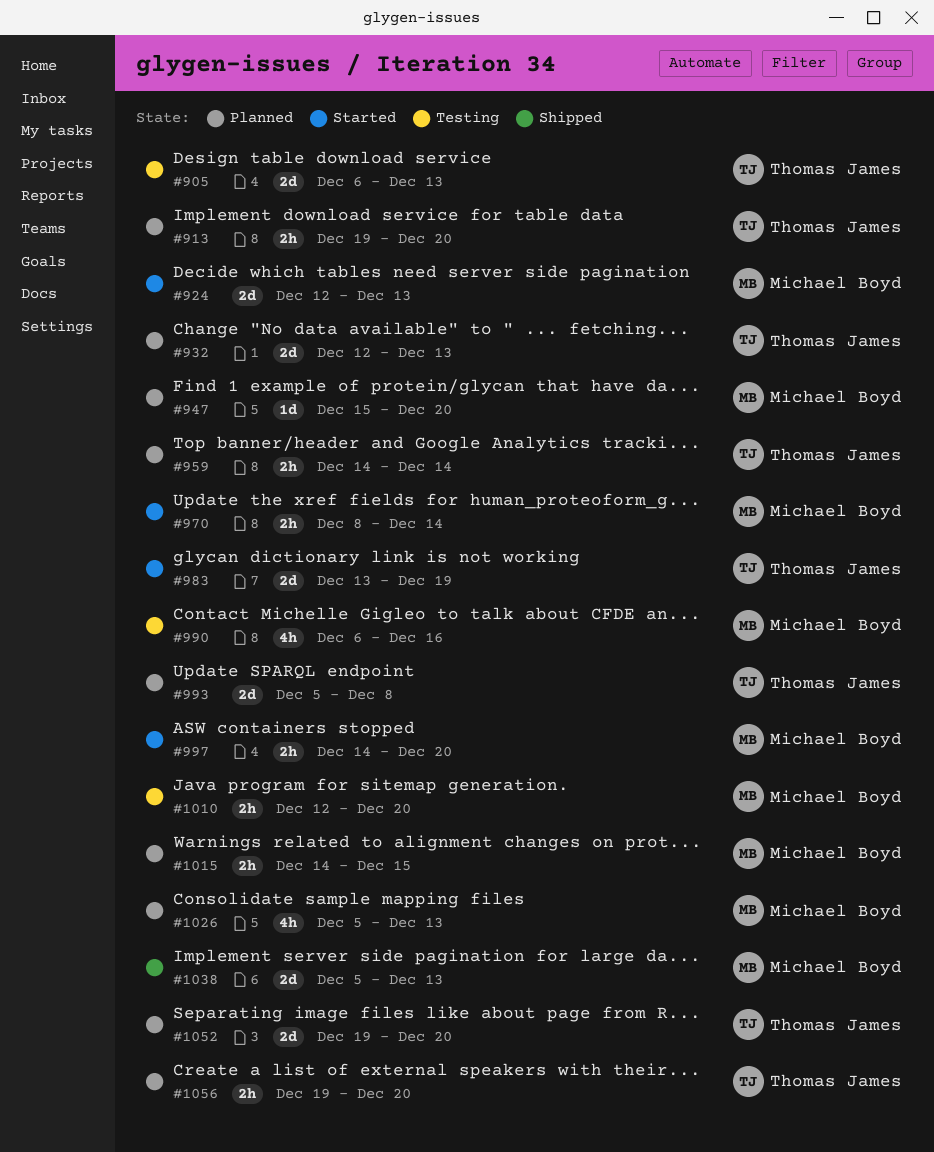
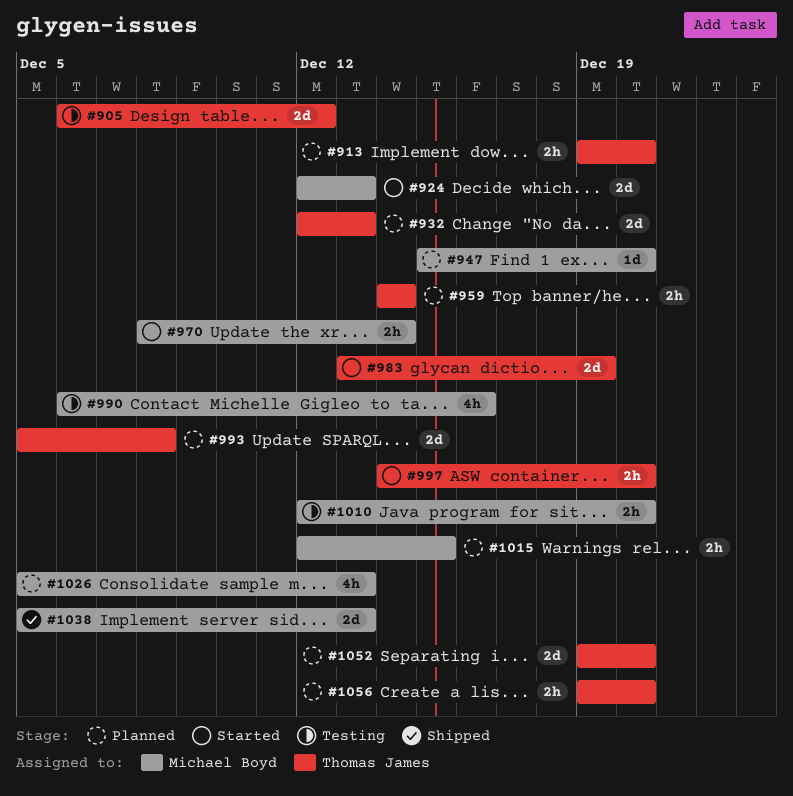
#905, due: Dec 13 -> Dec 12
#997, owner: Michael Boyd -> Thomas James
#1015, start: Dec 14 -> Dec 12

